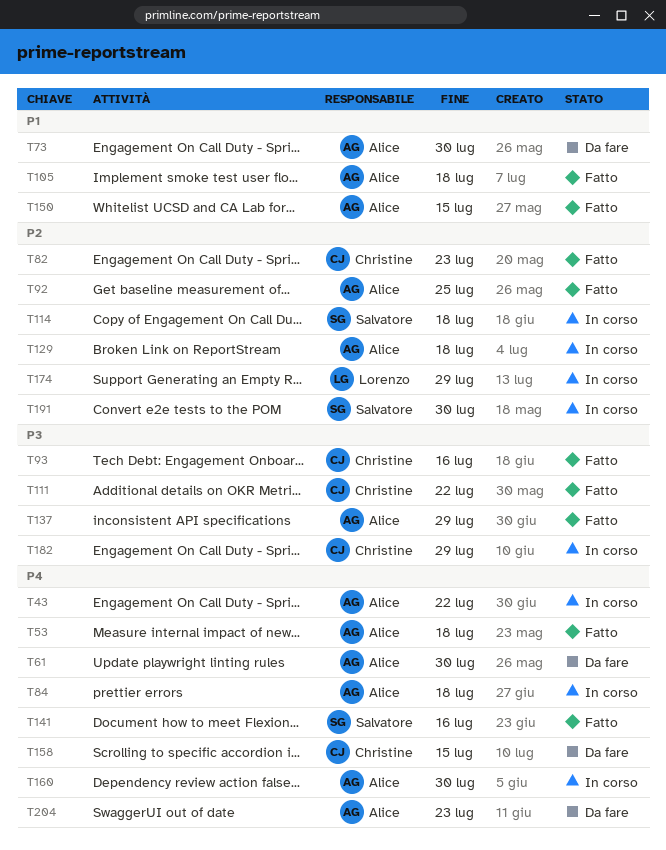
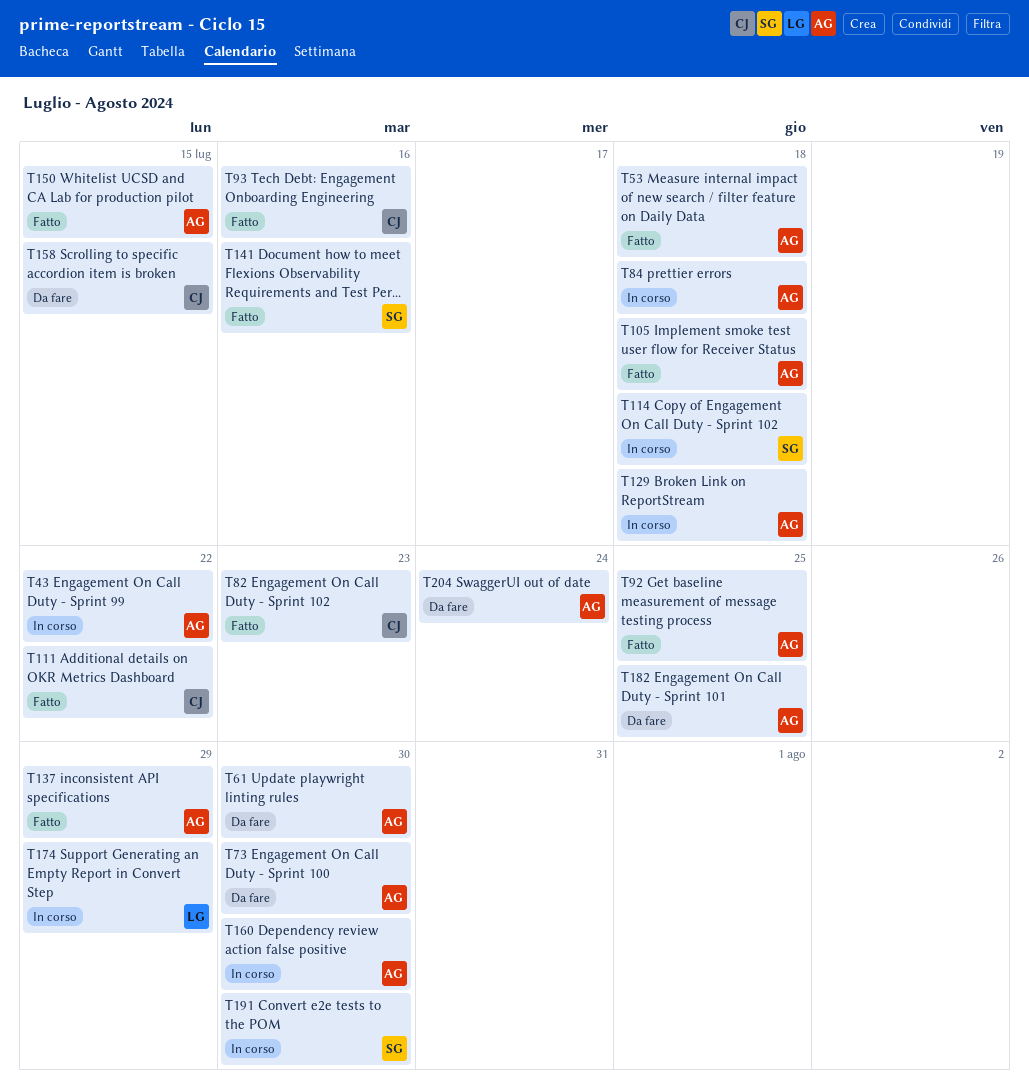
T182, status: In corso -> Da fare
T182, owner: Christine -> Alice
T182, due: Jul 29 -> Jul 25
T204, due: Jul 23 -> Jul 24

